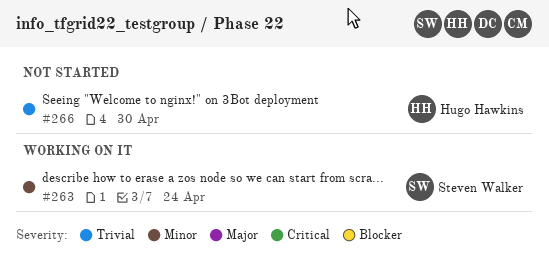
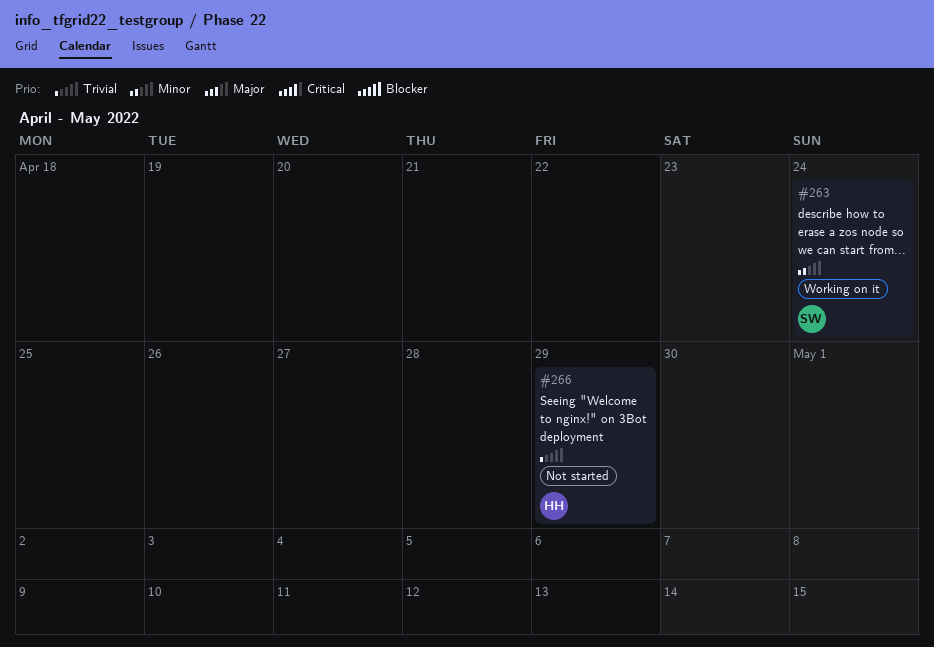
#266, due: Apr 30 -> Apr 29

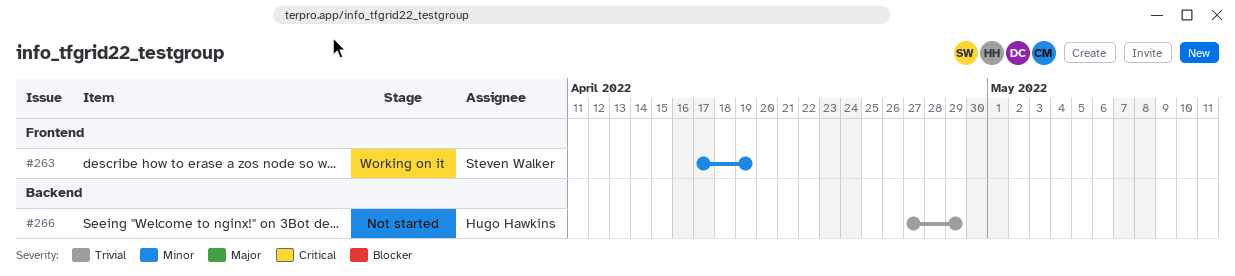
#263, due: Apr 24 -> Apr 19

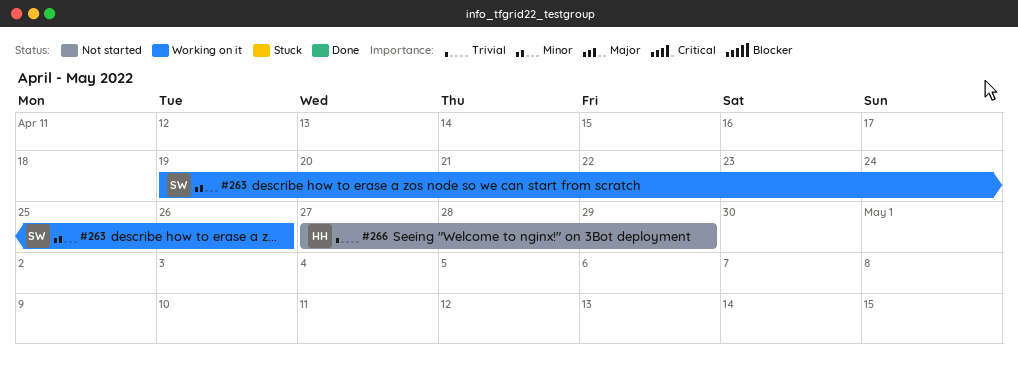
#263, start: Apr 17 -> Apr 19
#263, due: Apr 19 -> Apr 26

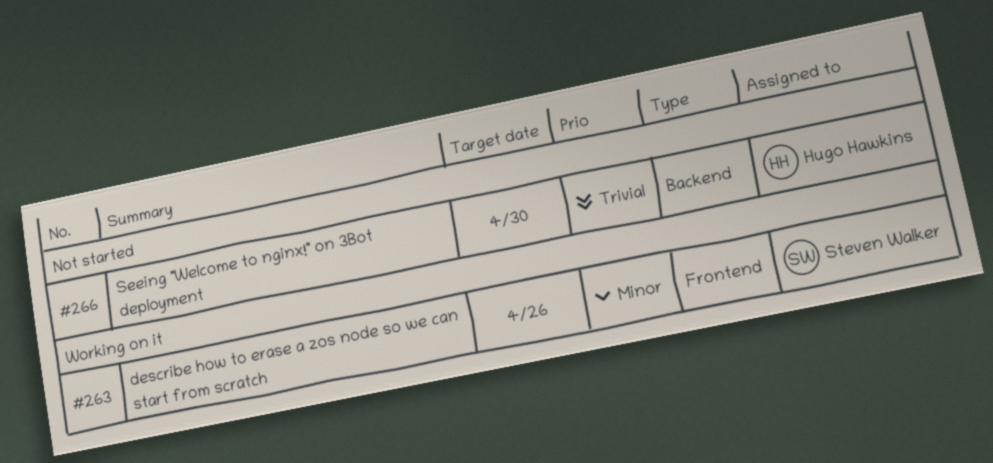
#266, due: Apr 29 -> Apr 30

